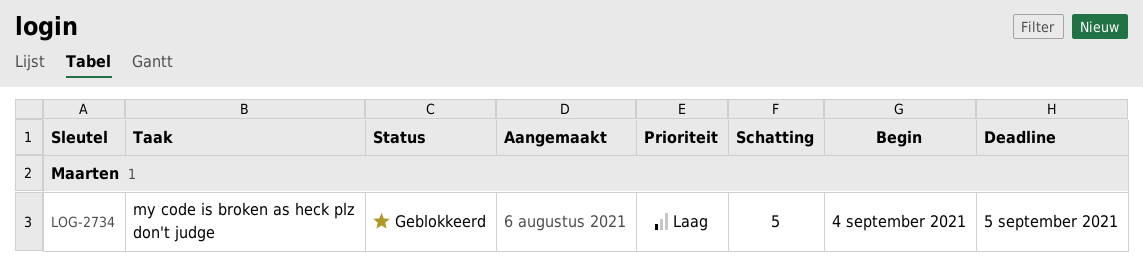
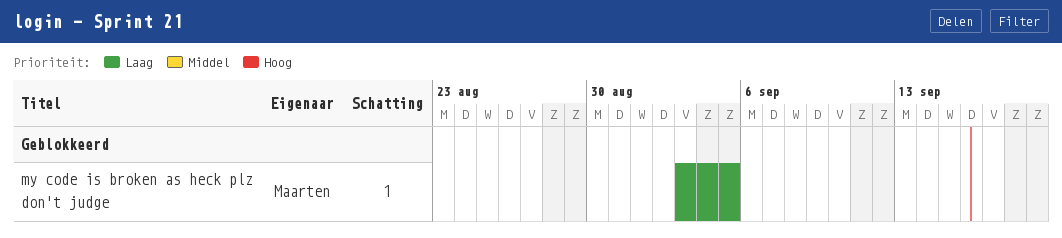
my code is broken as heck plz don't judge, estimate: 5 -> 1
my code is broken as heck plz don't judge, start: Sep 4 -> Sep 3

